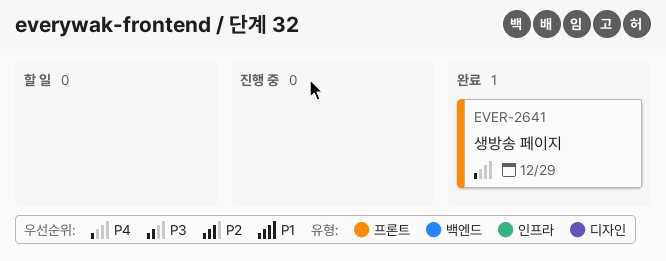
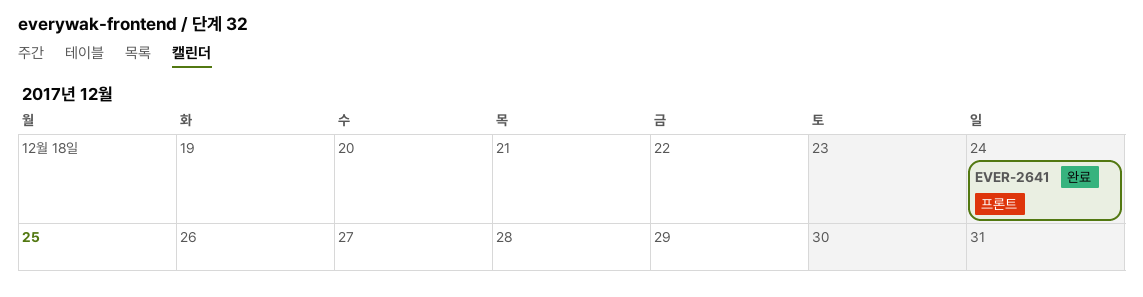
EVER-2641, due: Dec 29 -> Dec 24

